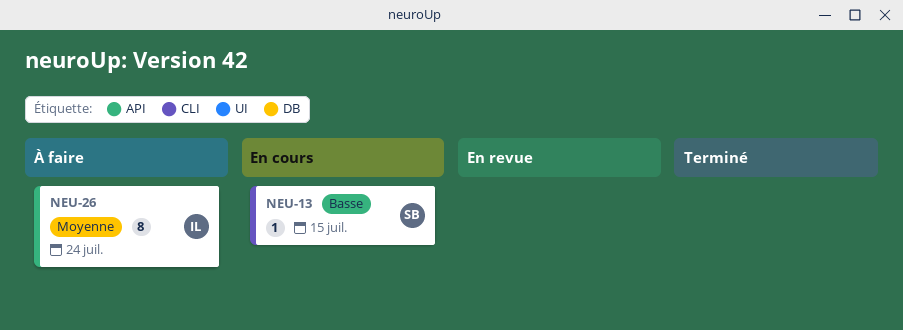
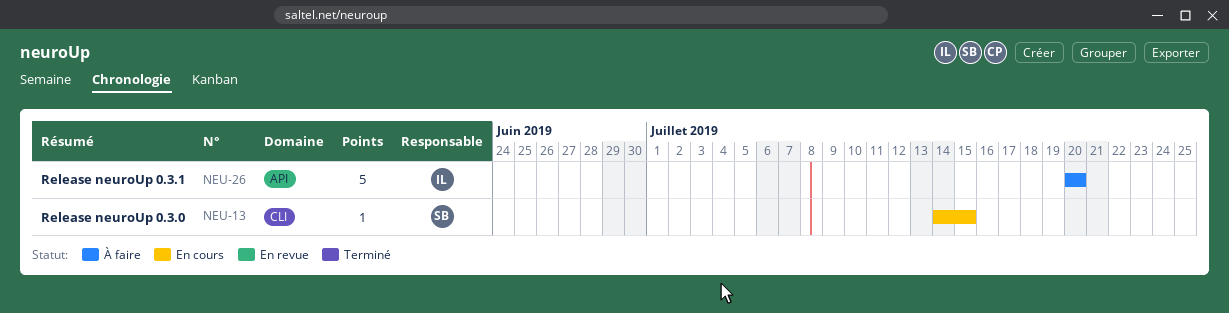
NEU-26, estimate: 8 -> 5
NEU-26, due: Jul 24 -> Jul 20

